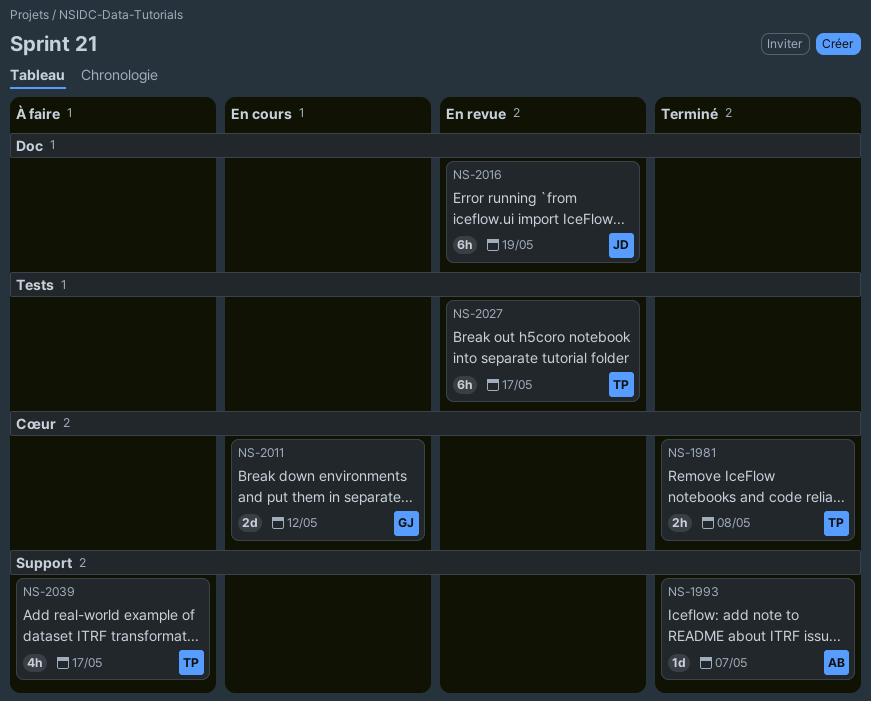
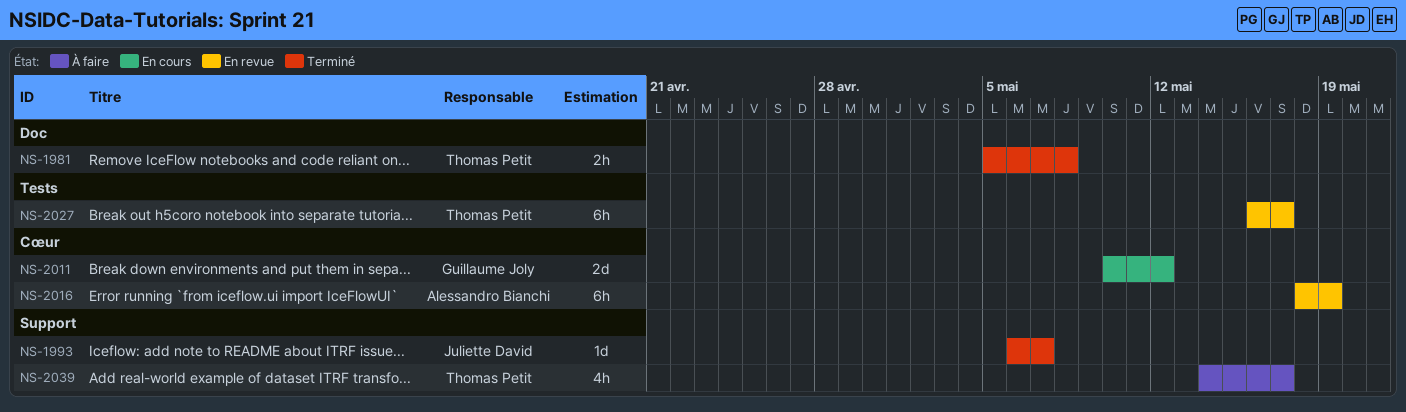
NS-1981, label: Cœur -> Doc
NS-1993, owner: Alessandro Bianchi -> Juliette David
NS-2016, owner: Juliette David -> Alessandro Bianchi
NS-2016, label: Doc -> Cœur

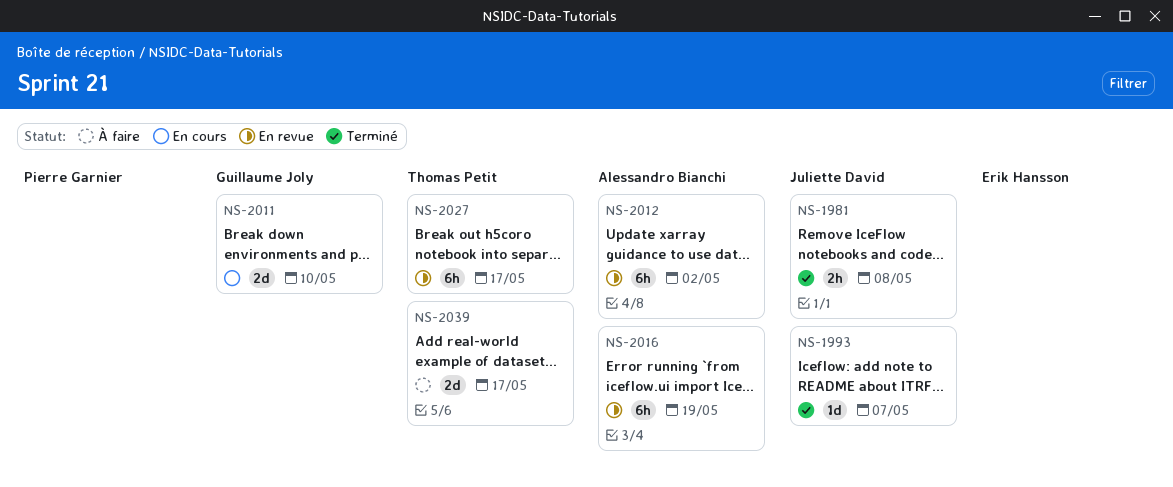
NS-1981, owner: Thomas Petit -> Juliette David
NS-2011, due: May 12 -> May 10
NS-2012: none -> present
NS-2039, estimate: 4h -> 2d

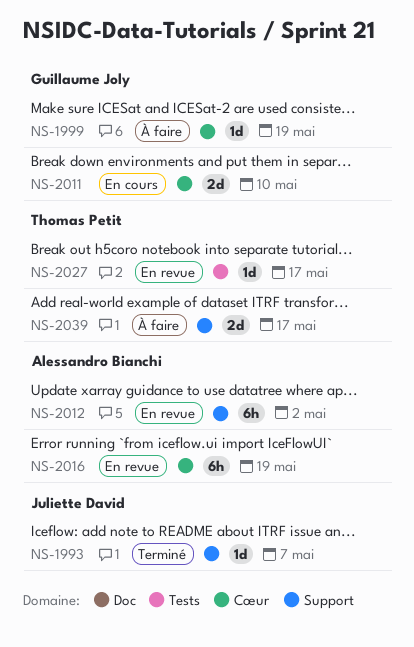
NS-1981: present -> none
NS-1999: none -> present
NS-2027, estimate: 6h -> 1d

